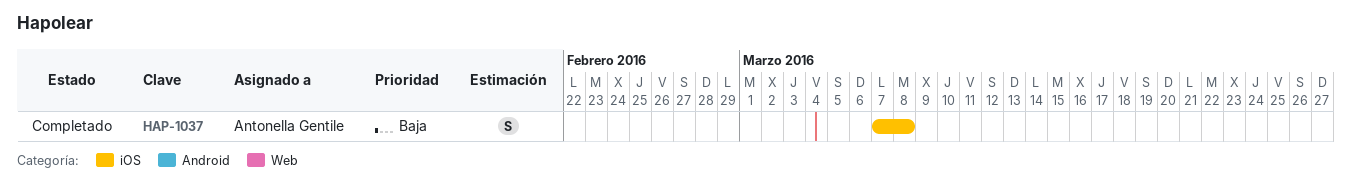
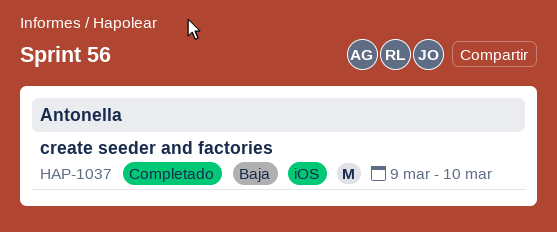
HAP-1037, estimate: S -> M
HAP-1037, start: Mar 7 -> Mar 9
HAP-1037, due: Mar 8 -> Mar 10

